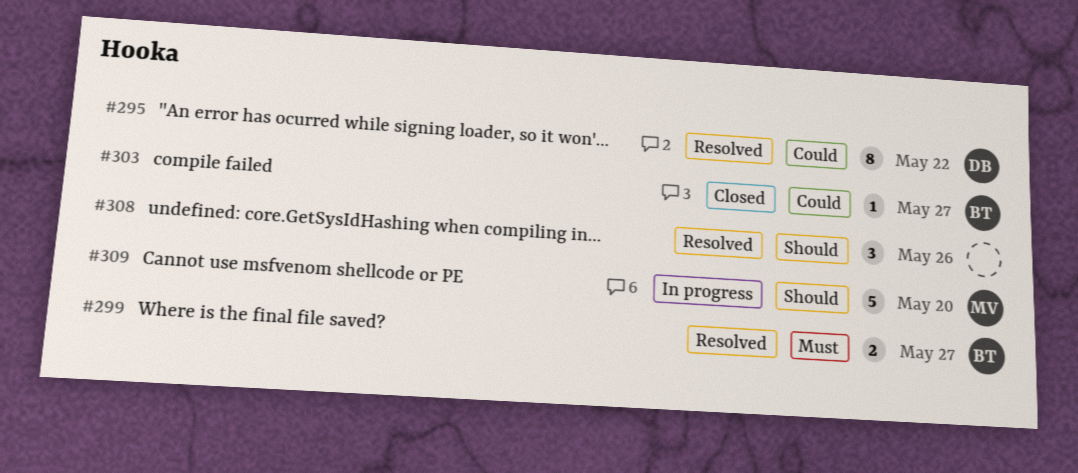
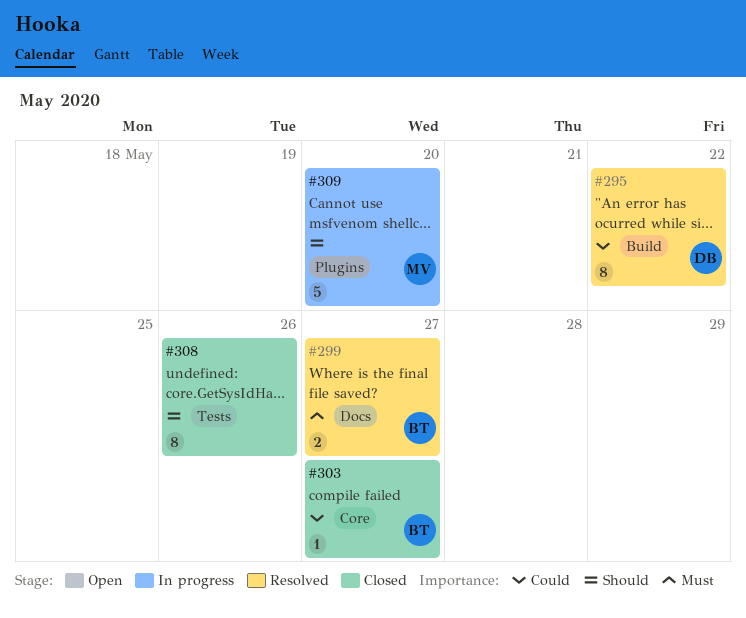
#308, status: Resolved -> Closed
#308, estimate: 3 -> 8

